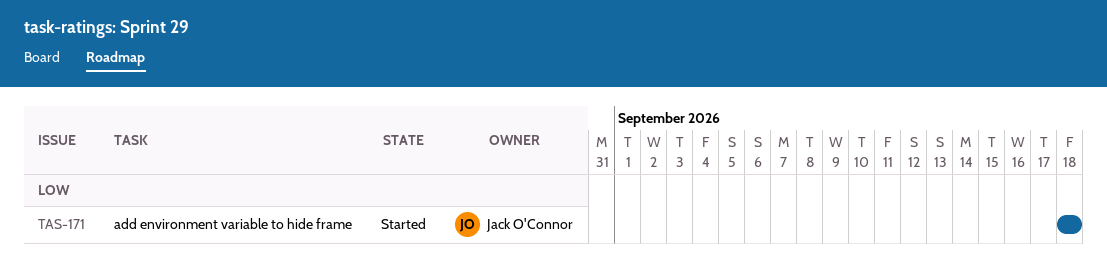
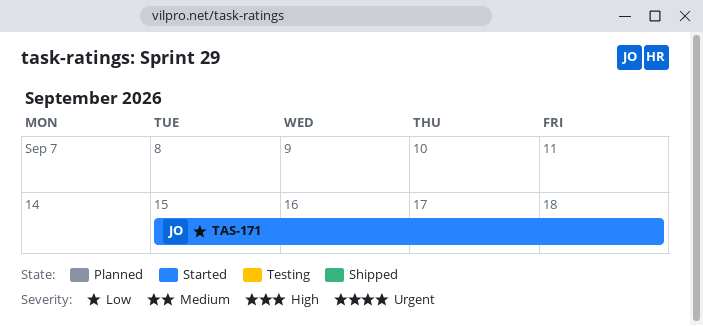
TAS-171, start: Sep 18 -> Sep 15

